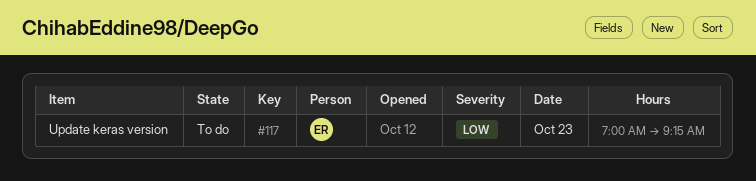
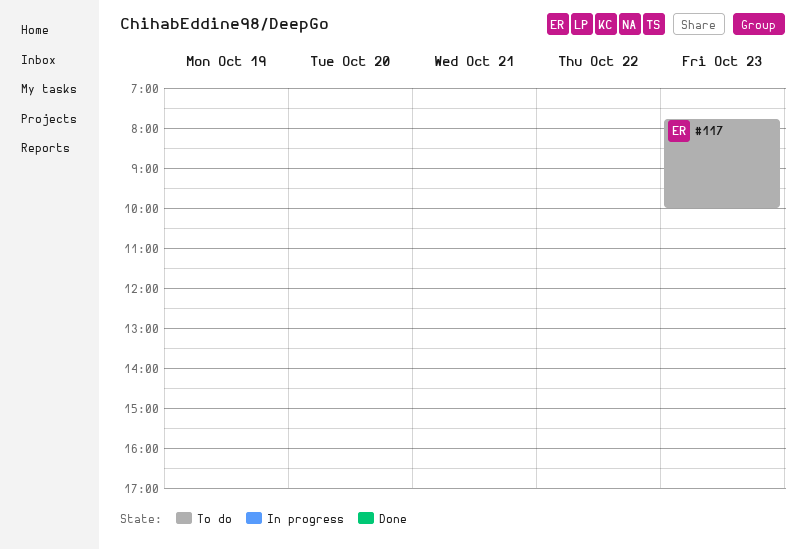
#117, begins: 07:00 -> 07:45
#117, ends: 09:15 -> 10:00

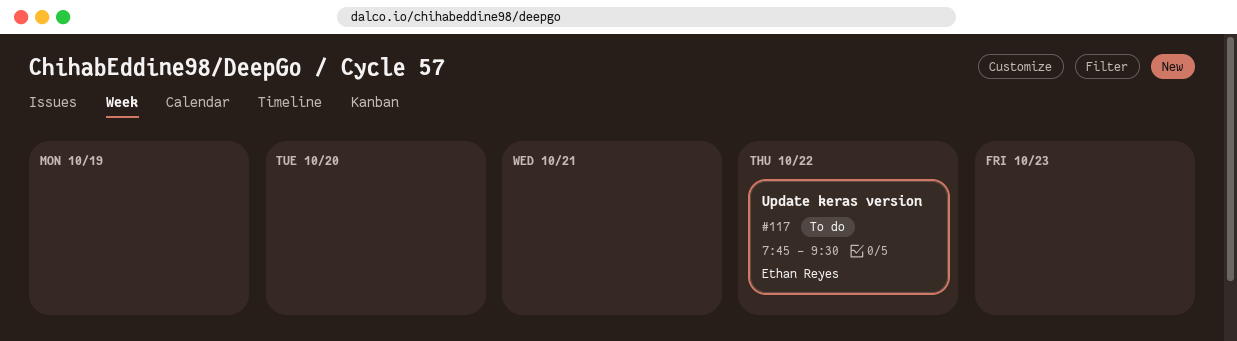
#117, day: Oct 23 -> Oct 22
#117, ends: 10:00 -> 09:30

